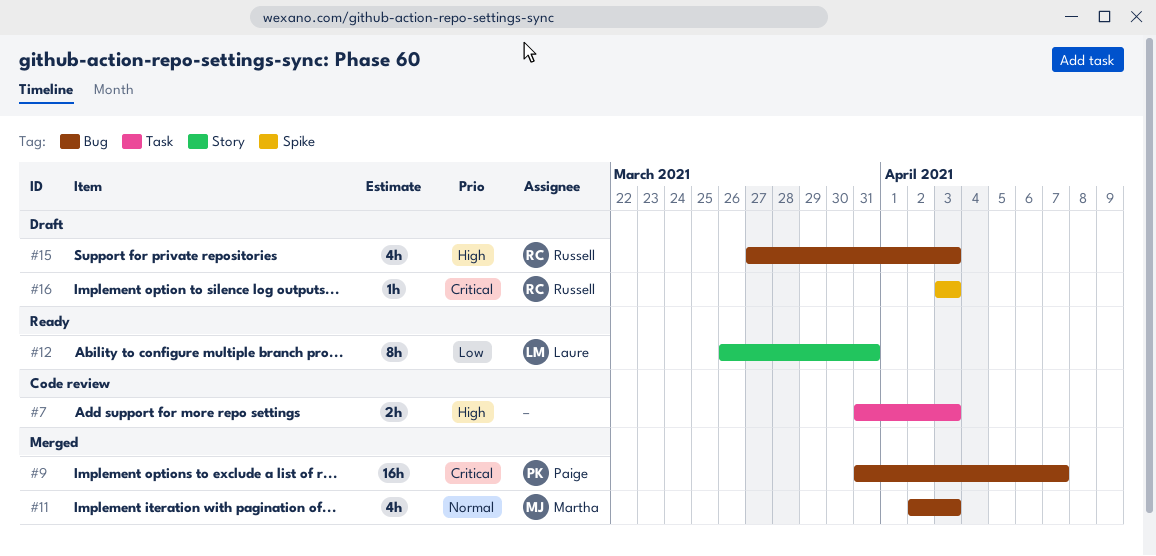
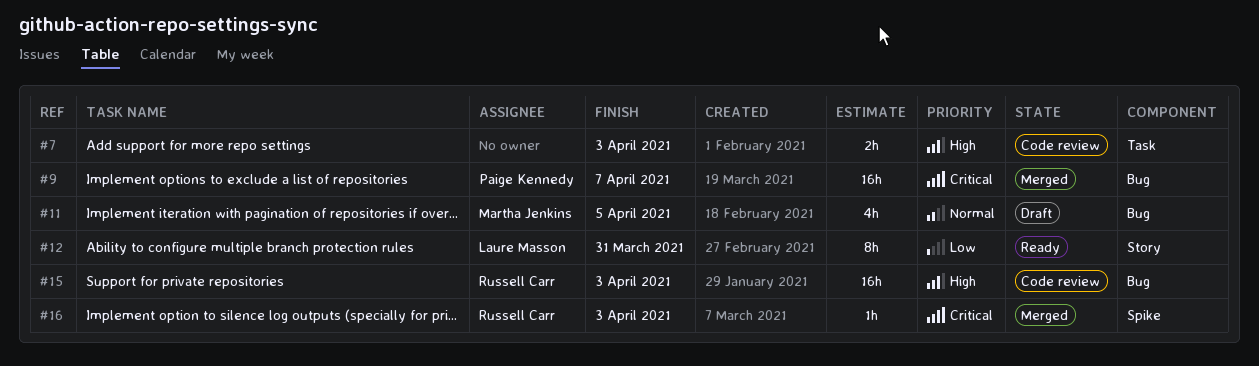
#11, status: Merged -> Draft
#11, due: Apr 3 -> Apr 5
#15, status: Draft -> Code review
#15, estimate: 4h -> 16h
#16, status: Draft -> Merged

